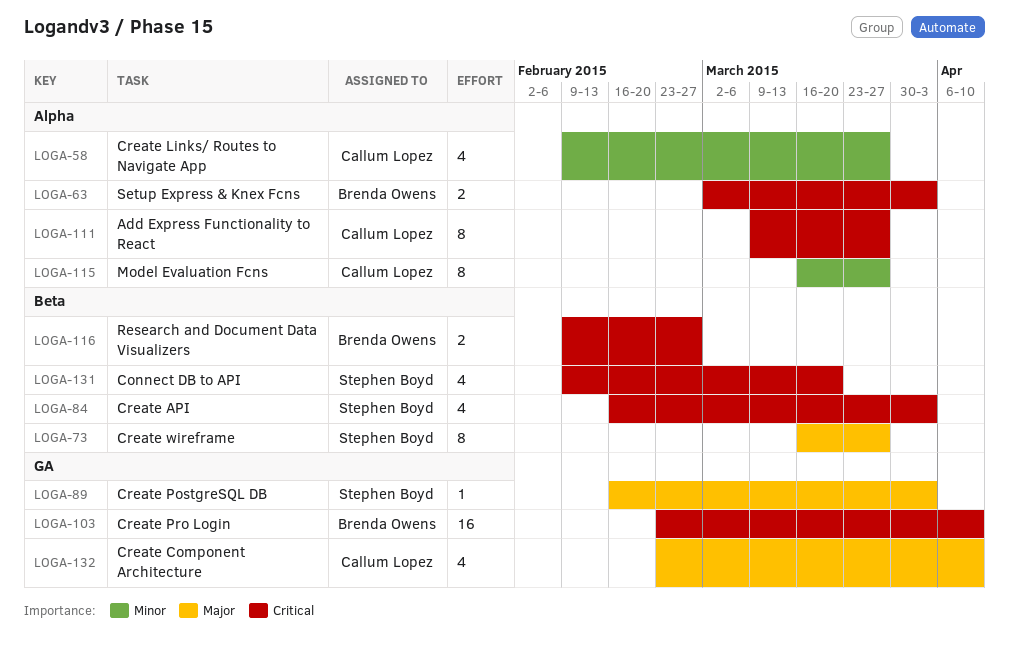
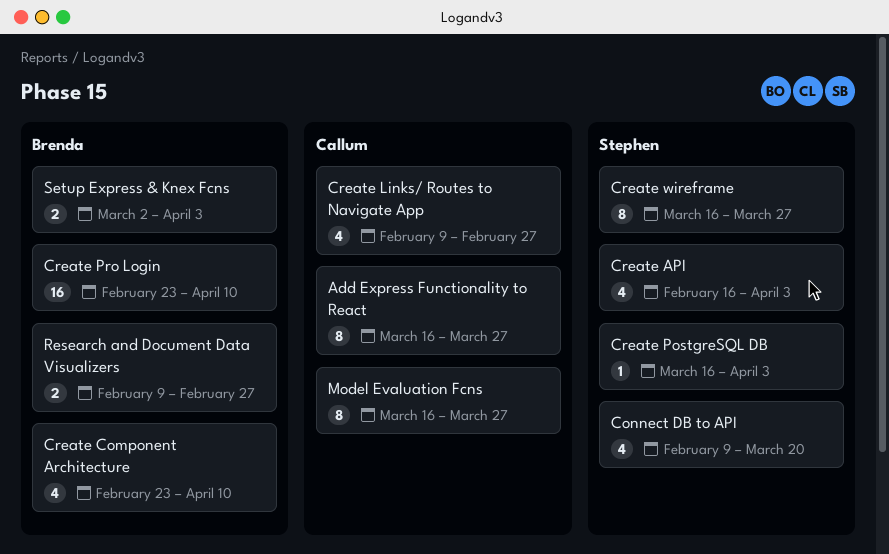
Add Express Functionality to React, start: Mar 9 -> Mar 16
Create Component Architecture, owner: Callum Lopez -> Brenda Owens
Create Links/ Routes to Navigate App, due: Mar 27 -> Feb 27
Create PostgreSQL DB, start: Feb 16 -> Mar 16

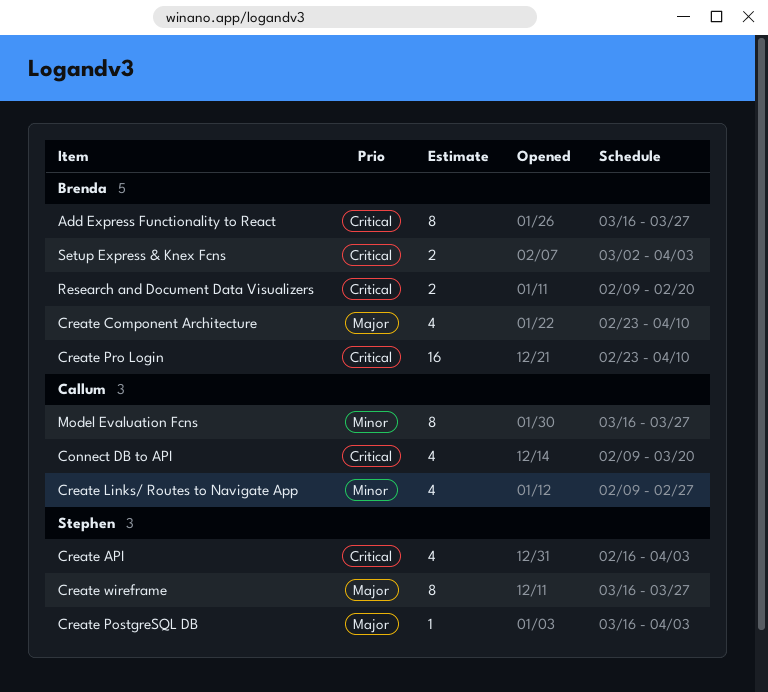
Add Express Functionality to React, owner: Callum -> Brenda
Connect DB to API, owner: Stephen -> Callum
Research and Document Data Visualizers, due: Feb 27 -> Feb 20

